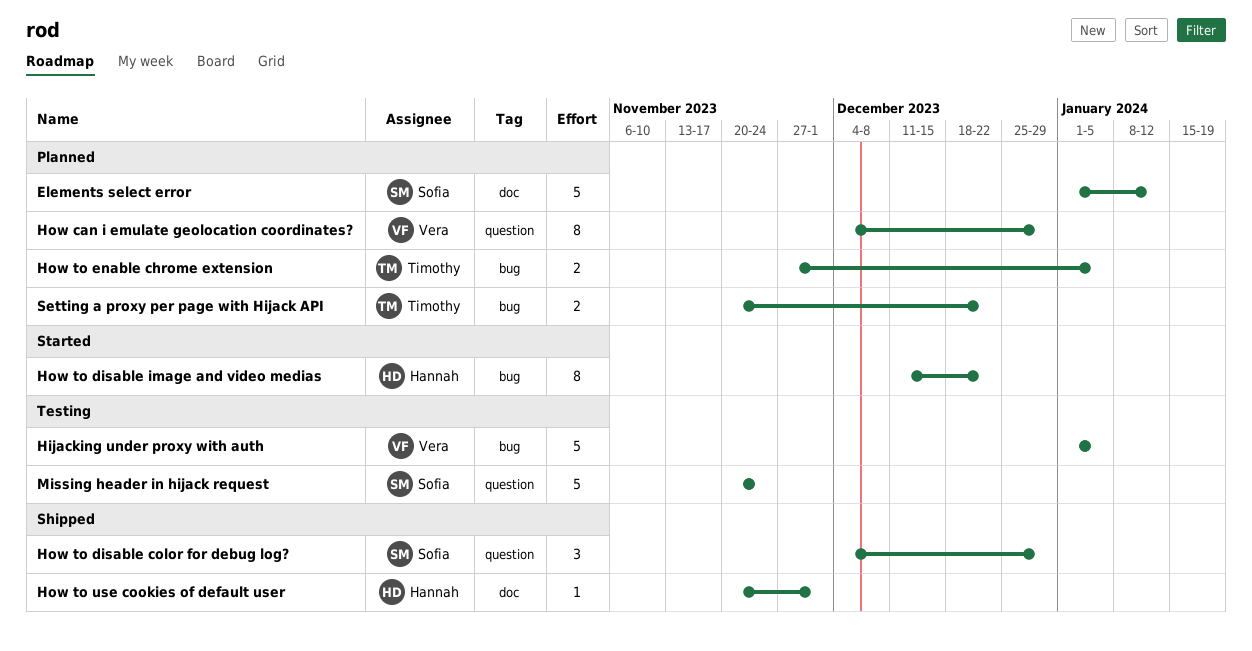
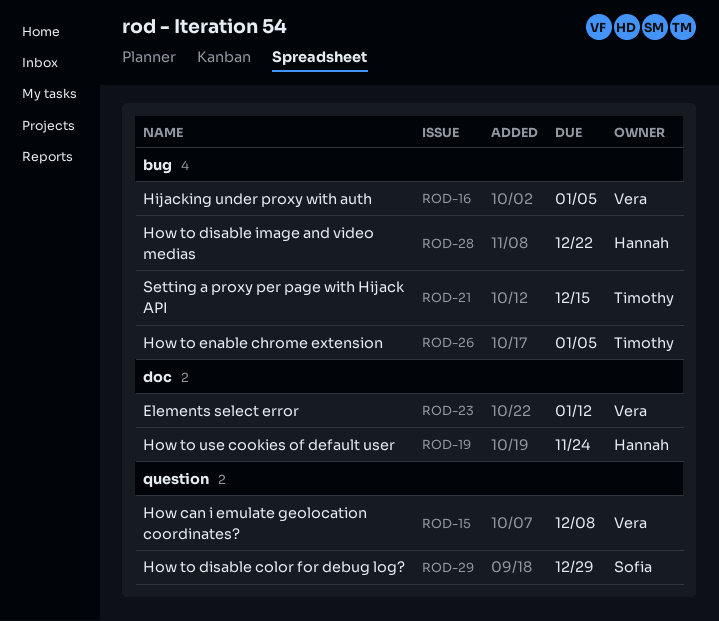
Elements select error, owner: Sofia -> Vera
How can i emulate geolocation coordinates?, due: Dec 29 -> Dec 8
How to use cookies of default user, due: Dec 1 -> Nov 24
Missing header in hijack request: present -> none
Setting a proxy per page with Hijack API, due: Dec 22 -> Dec 15

